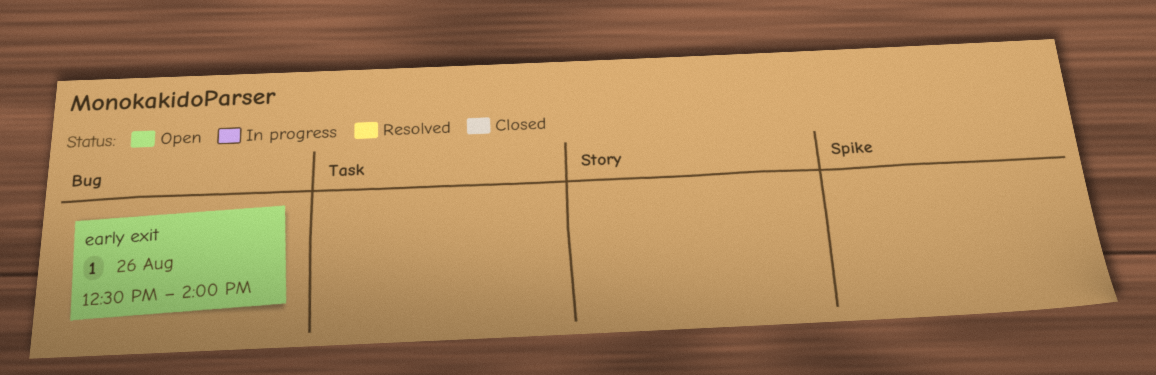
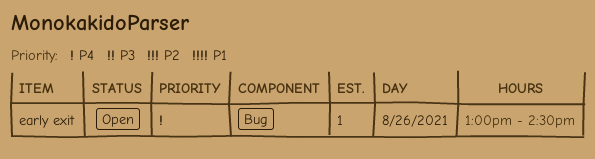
early exit, begins: 12:30 -> 13:00
early exit, ends: 14:00 -> 14:30

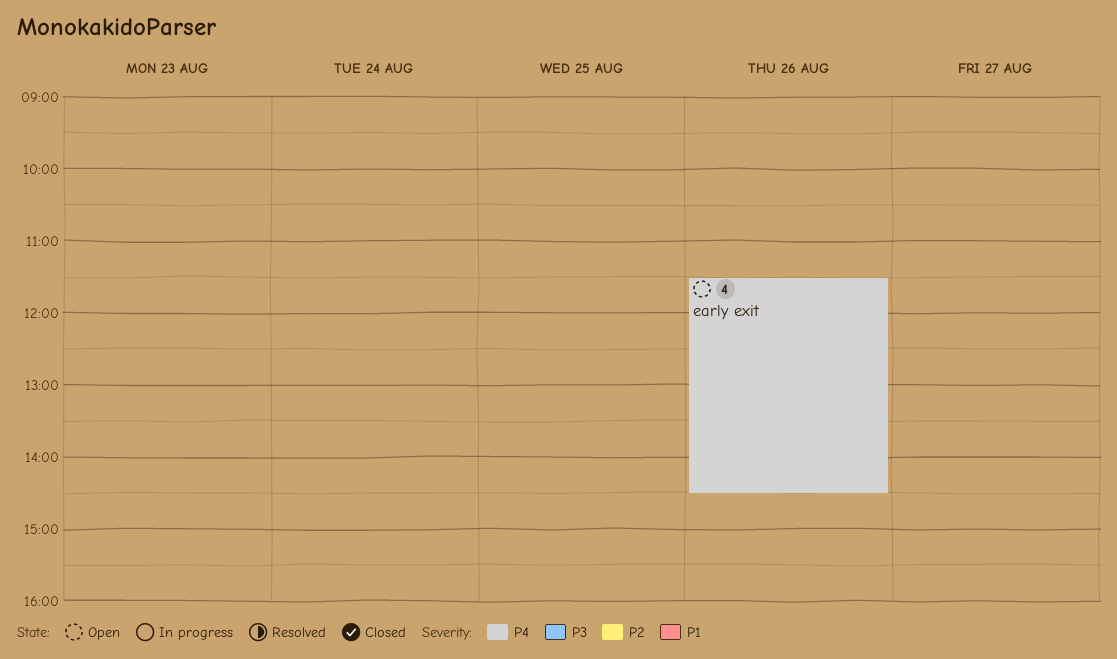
early exit, estimate: 1 -> 4
early exit, begins: 13:00 -> 11:30

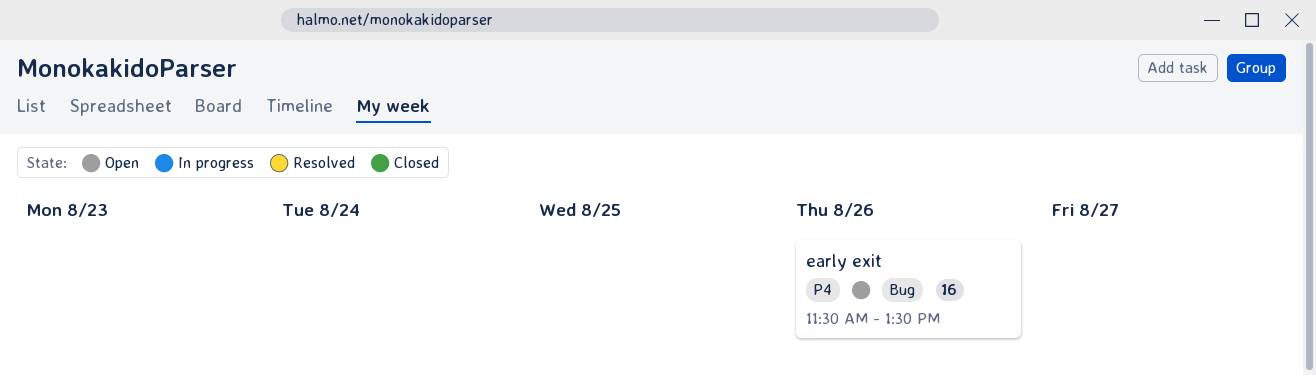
early exit, estimate: 4 -> 16
early exit, ends: 14:30 -> 13:30

